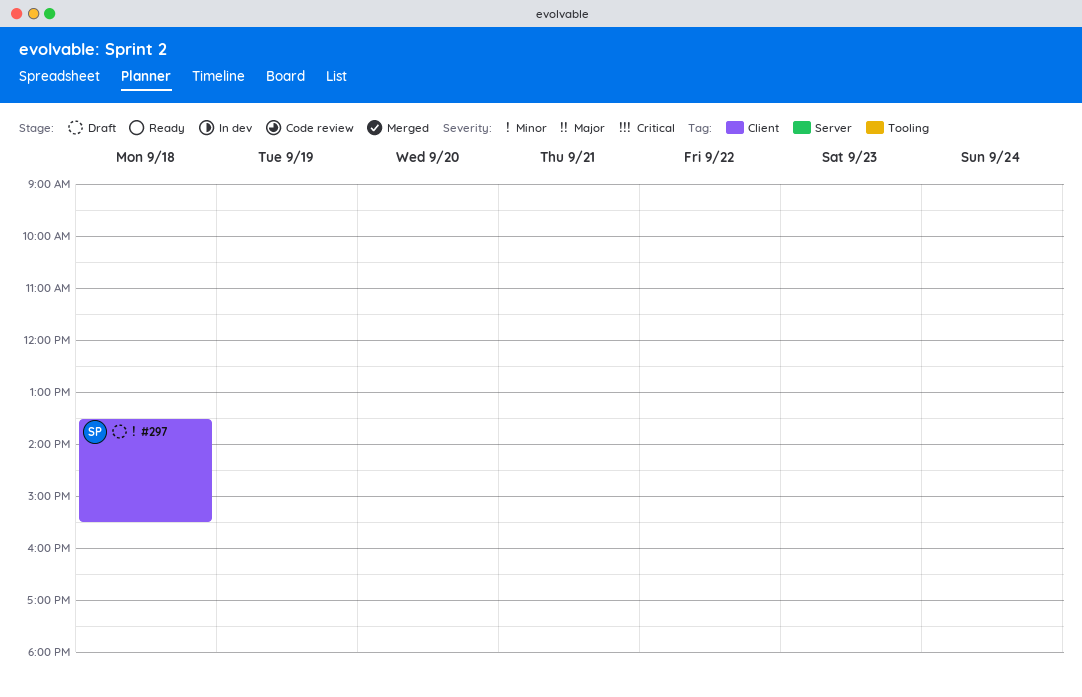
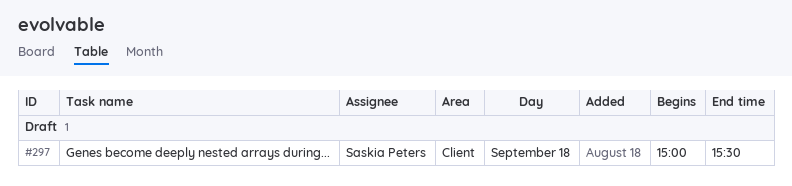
#297, begins: 13:30 -> 15:00

